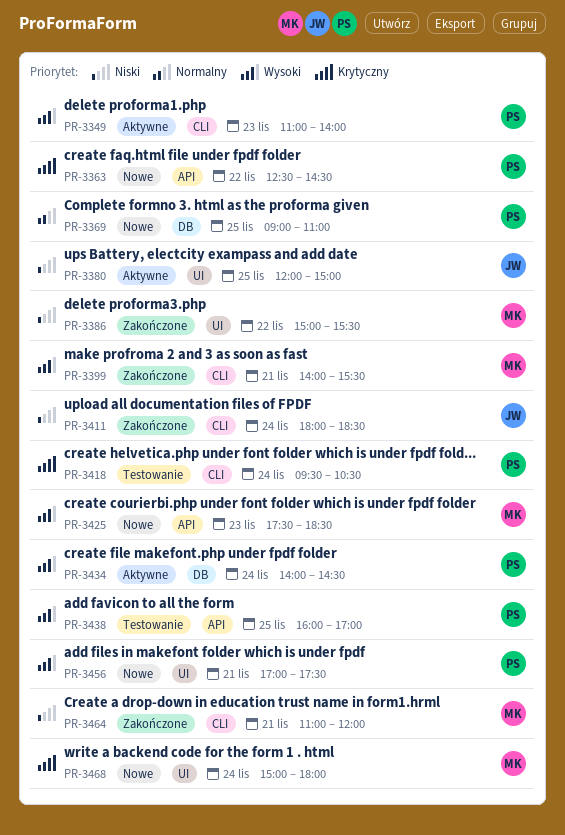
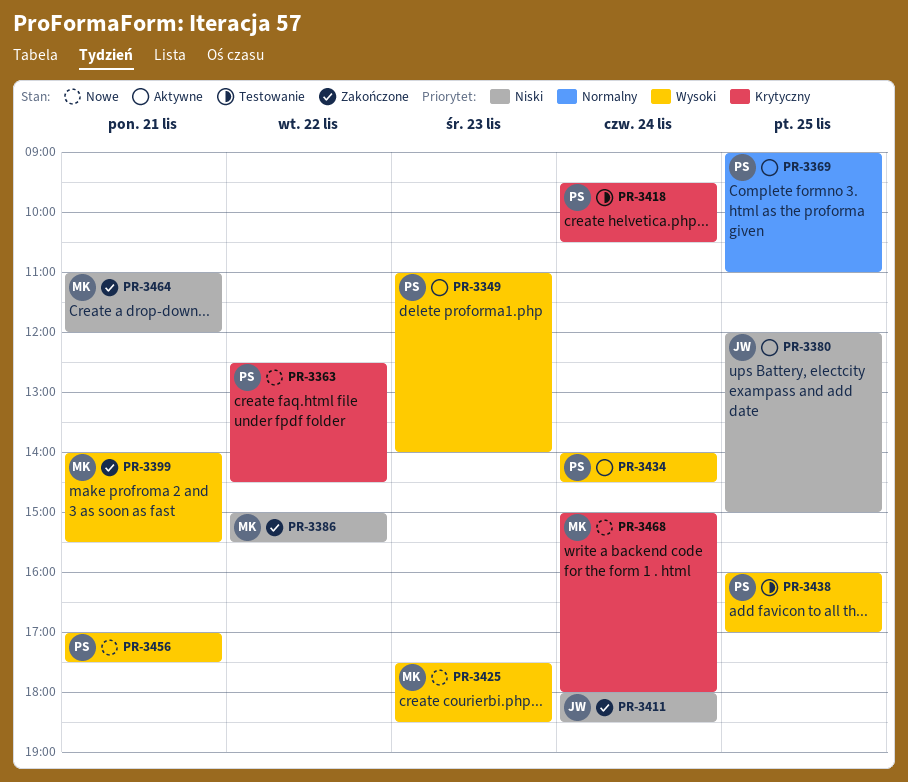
PR-3369, status: Nowe -> Aktywne

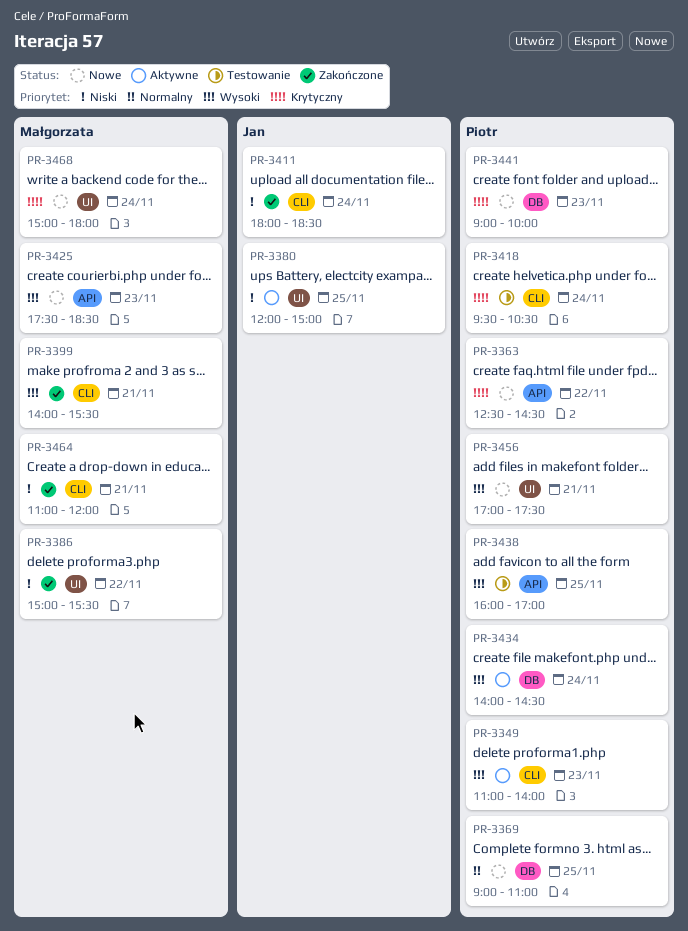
PR-3369, status: Aktywne -> Nowe
PR-3441: none -> present

